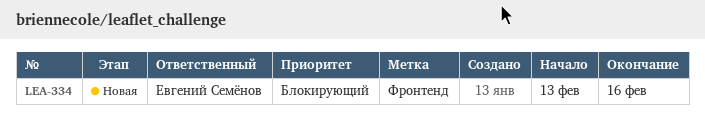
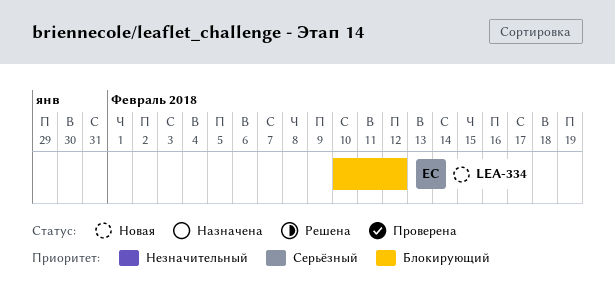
LEA-334, start: Feb 13 -> Feb 10
LEA-334, due: Feb 16 -> Feb 12

